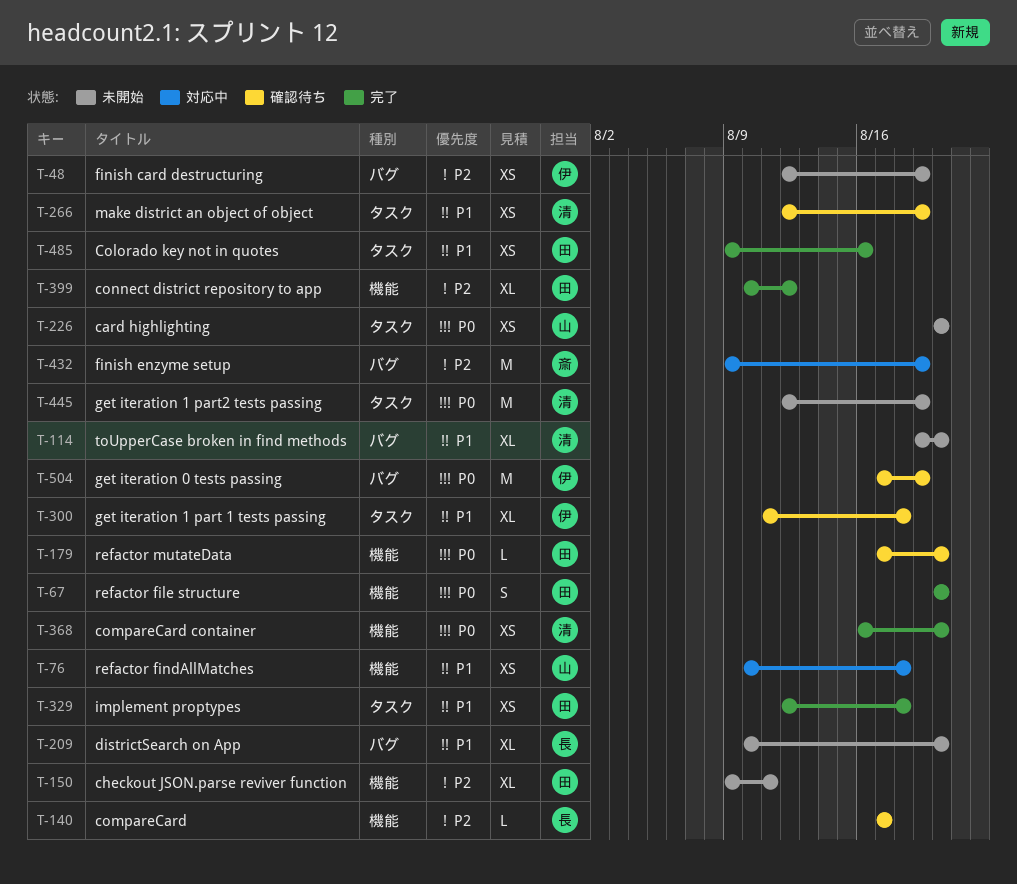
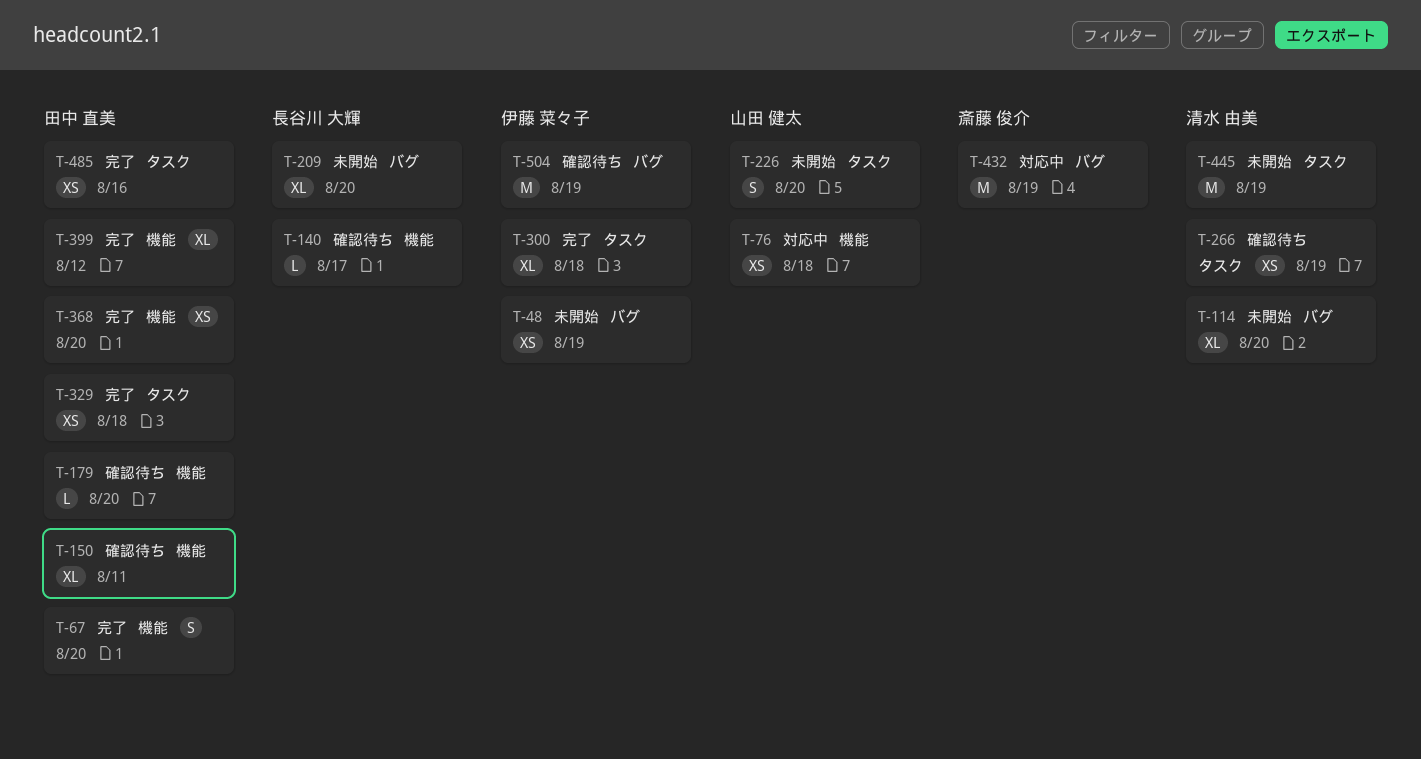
T-150, status: 未開始 -> 確認待ち
T-226, estimate: XS -> S
T-300, status: 確認待ち -> 完了
T-368, owner: 清水 由美 -> 田中 直美

